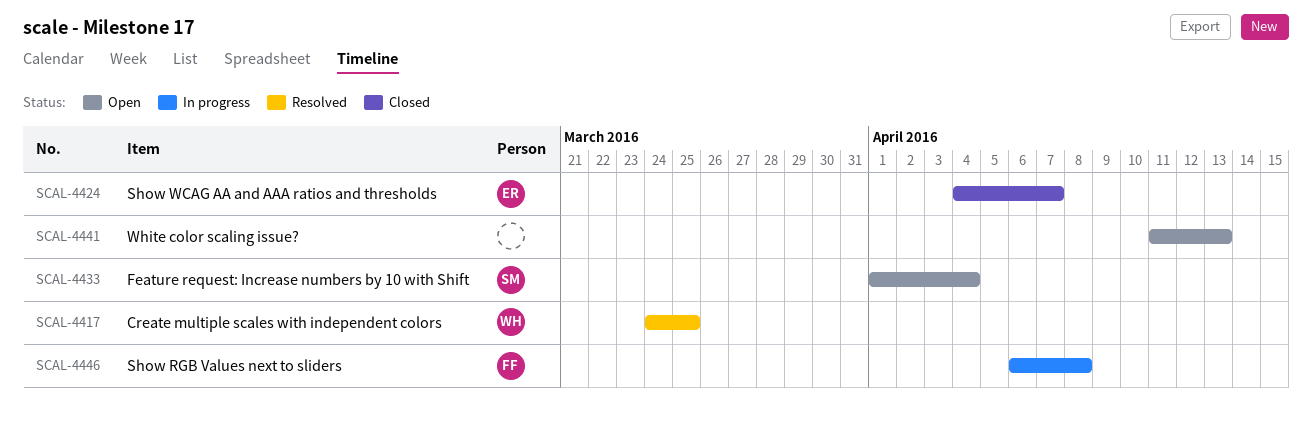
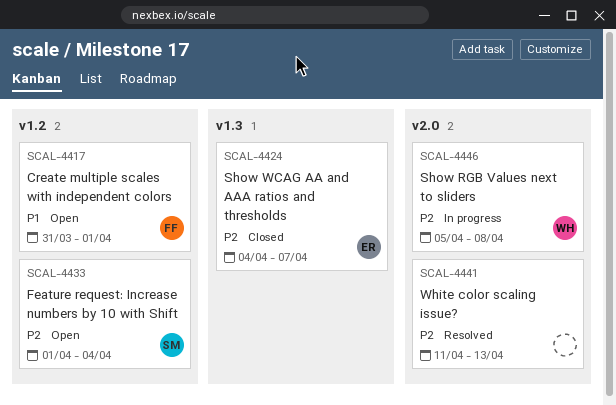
SCAL-4417, status: Resolved -> Open
SCAL-4417, owner: WH -> FF
SCAL-4417, start: Mar 24 -> Mar 31
SCAL-4417, due: Mar 25 -> Apr 1
SCAL-4441, status: Open -> Resolved
SCAL-4446, owner: FF -> WH
SCAL-4446, start: Apr 6 -> Apr 5

